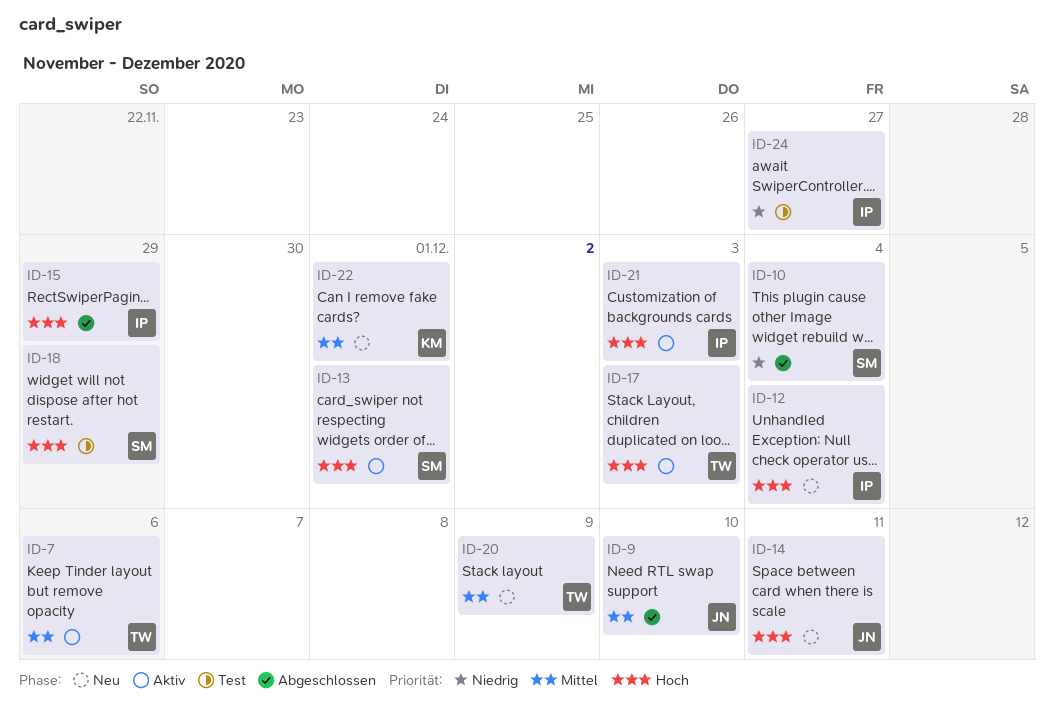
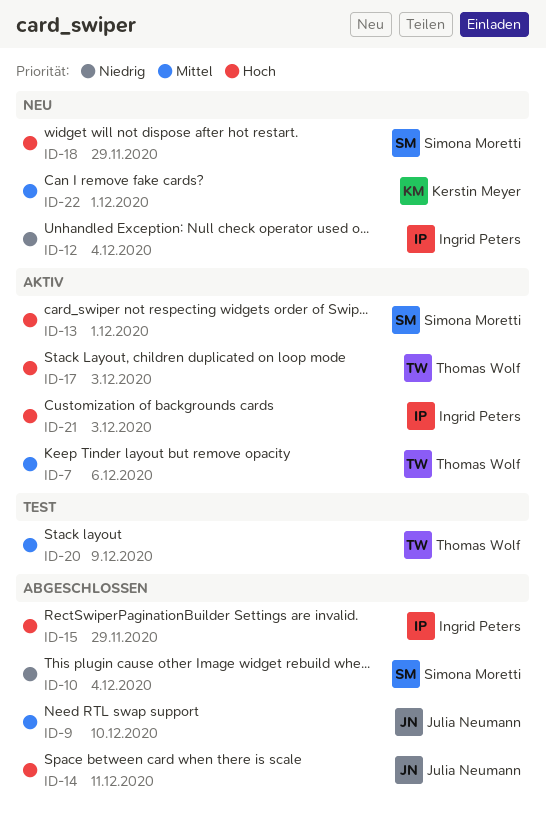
ID-12, priority: Hoch -> Niedrig
ID-14, status: Neu -> Abgeschlossen
ID-18, status: Test -> Neu
ID-20, status: Neu -> Test
ID-24: present -> none

